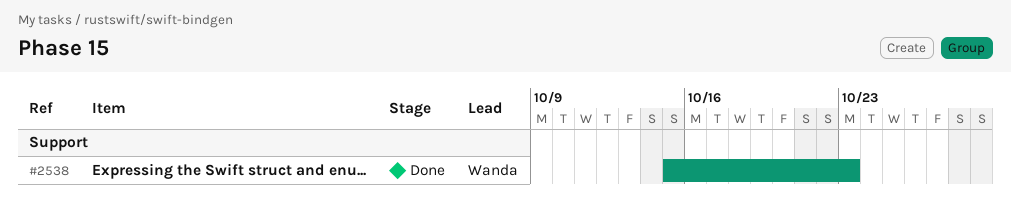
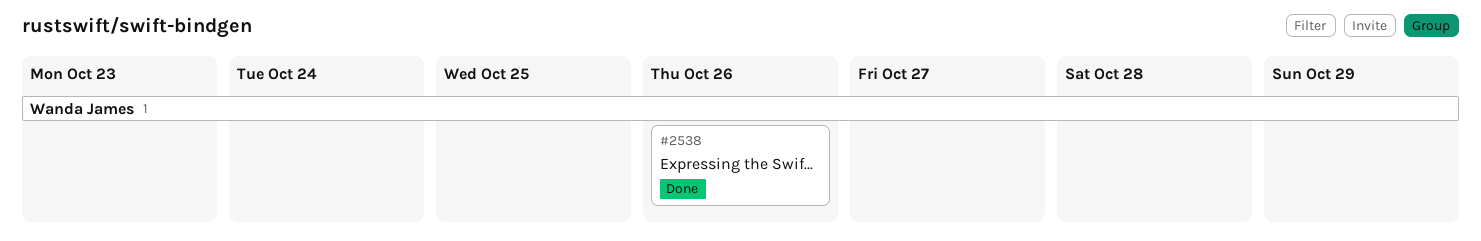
#2538, due: Oct 23 -> Oct 26

